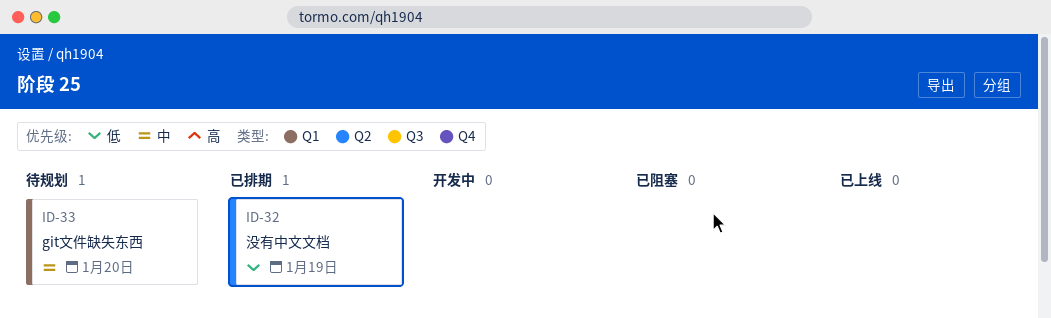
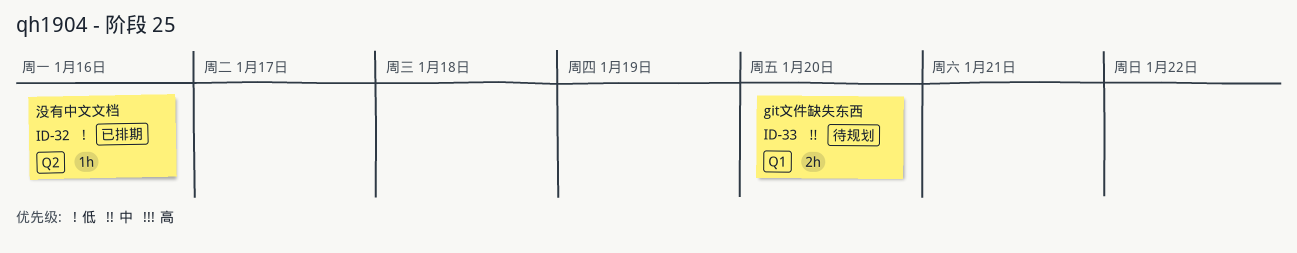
ID-32, due: Jan 19 -> Jan 16

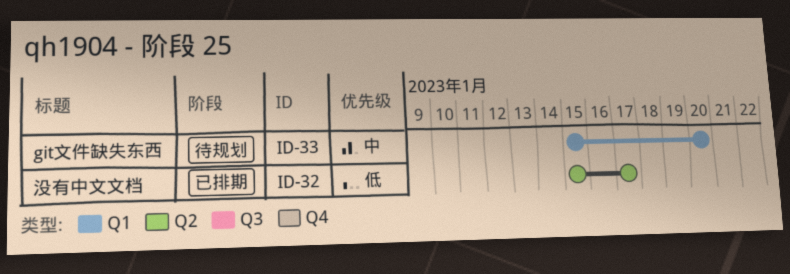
ID-32, due: Jan 16 -> Jan 17

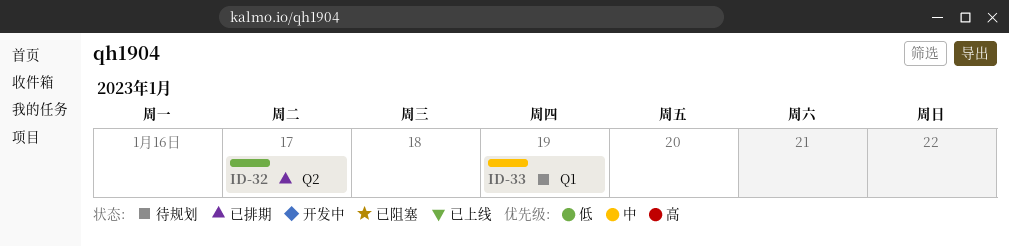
ID-33, due: Jan 20 -> Jan 19

